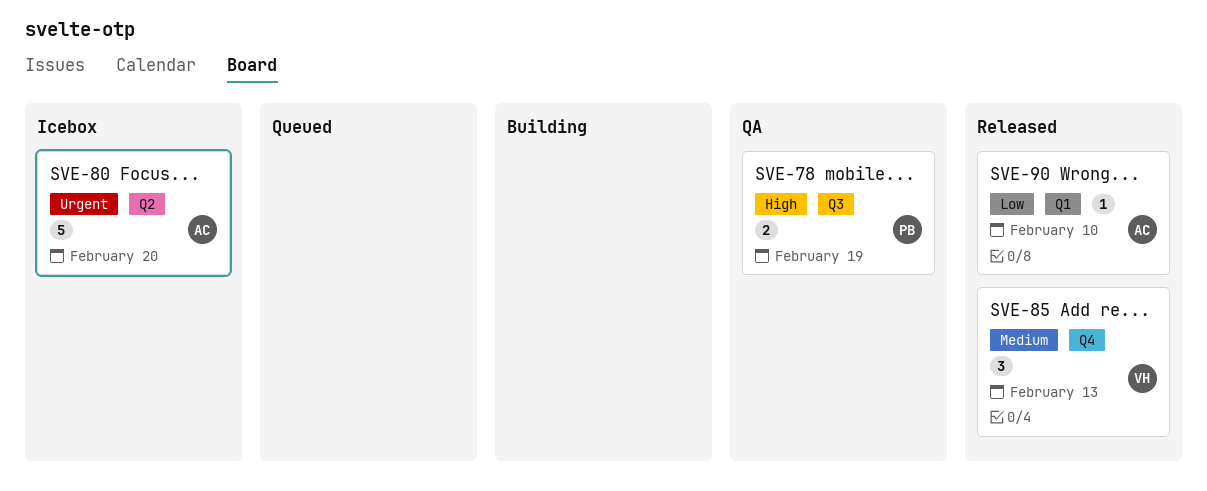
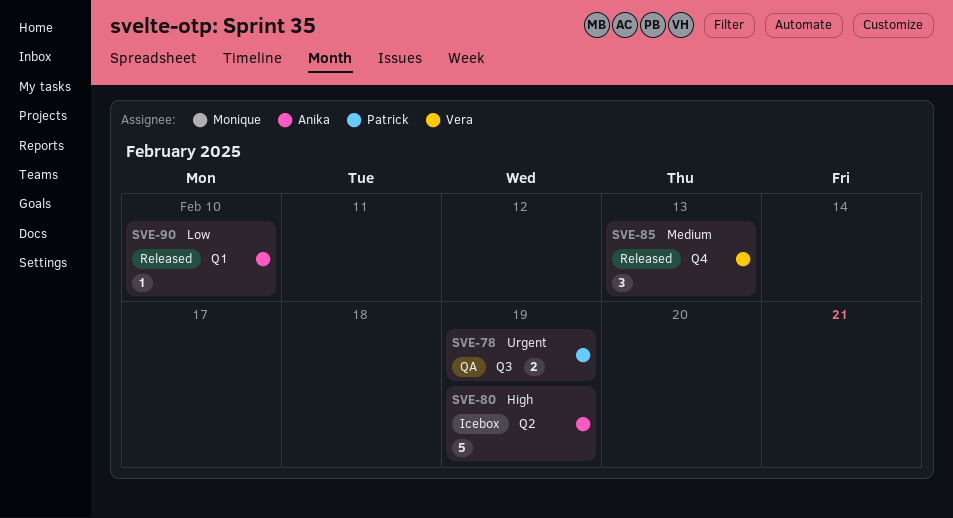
SVE-78, priority: High -> Urgent
SVE-80, priority: Urgent -> High
SVE-80, due: Feb 20 -> Feb 19

